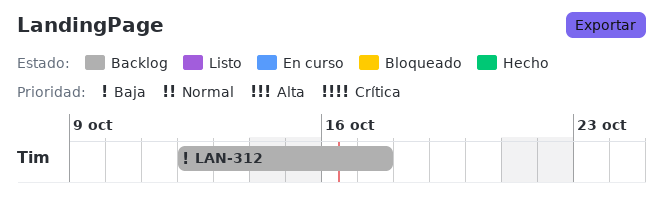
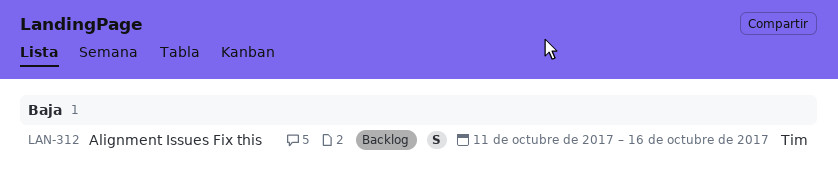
LAN-312, start: Oct 12 -> Oct 11
LAN-312, due: Oct 17 -> Oct 16

